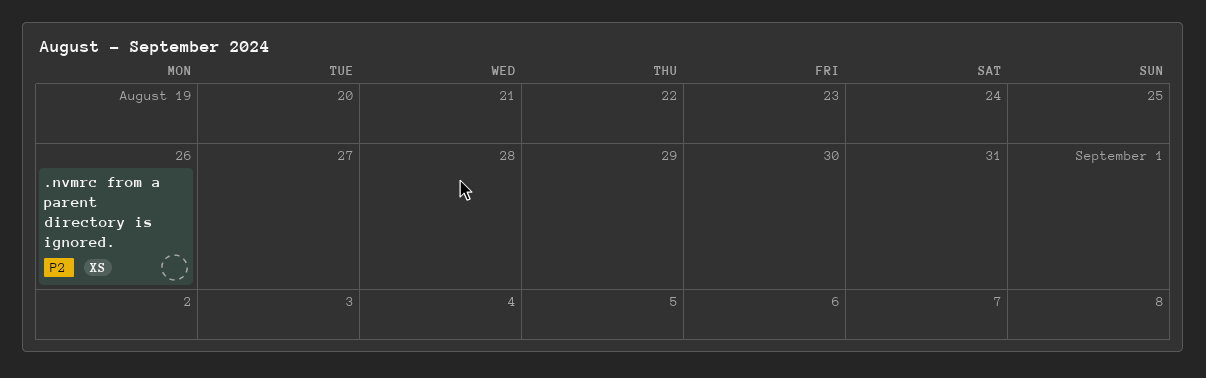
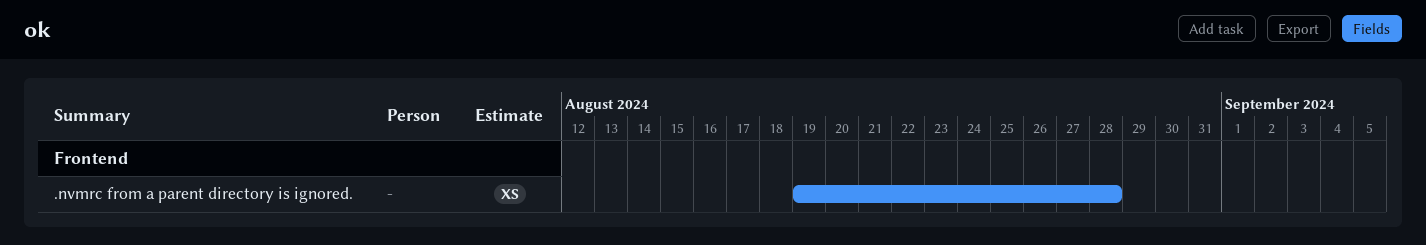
.nvmrc from a parent directory is ignored., due: Aug 26 -> Aug 28

